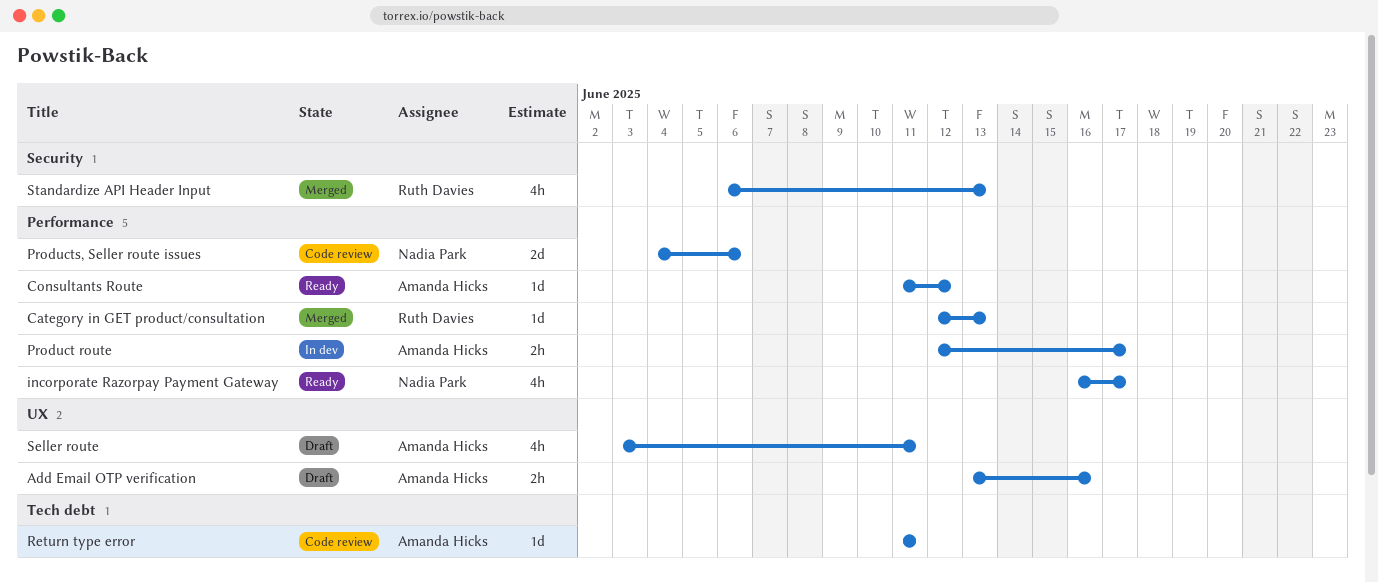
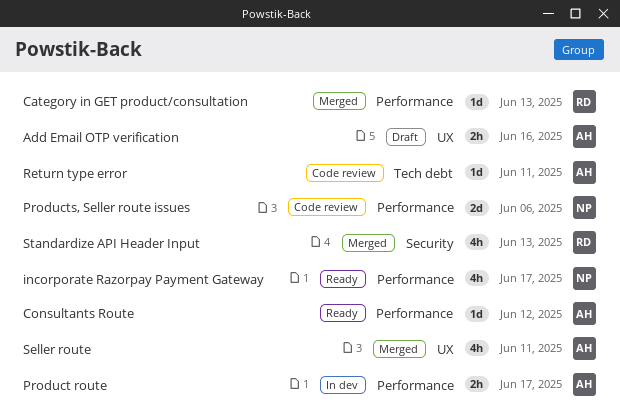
Seller route, status: Draft -> Merged

